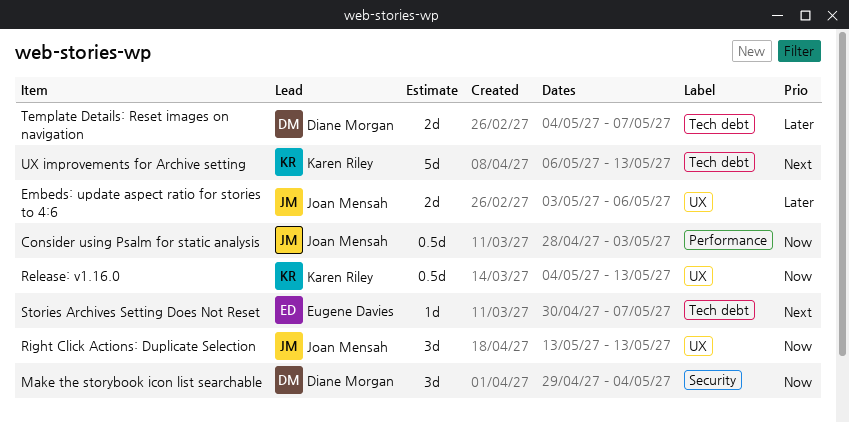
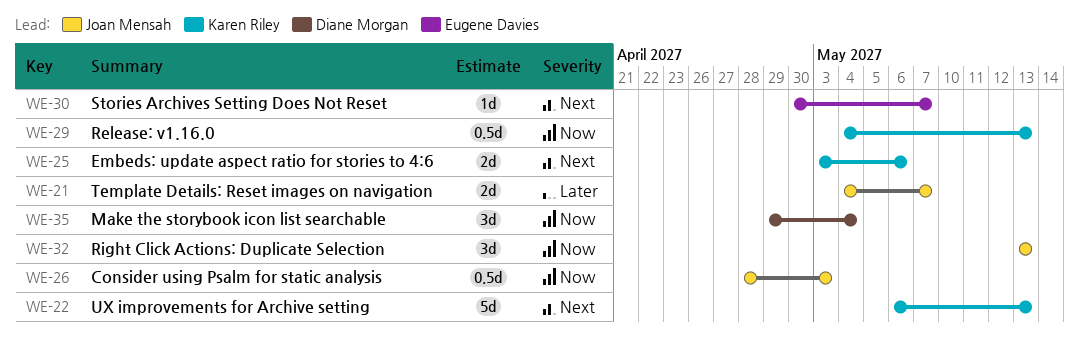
Embeds: update aspect ratio for stories to 4:6, owner: Joan Mensah -> Karen Riley
Embeds: update aspect ratio for stories to 4:6, priority: Later -> Next
Template Details: Reset images on navigation, owner: Diane Morgan -> Joan Mensah

